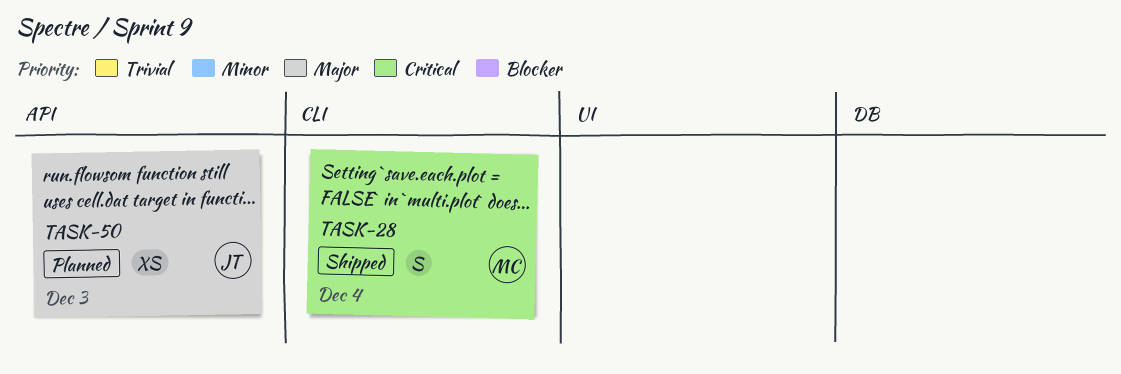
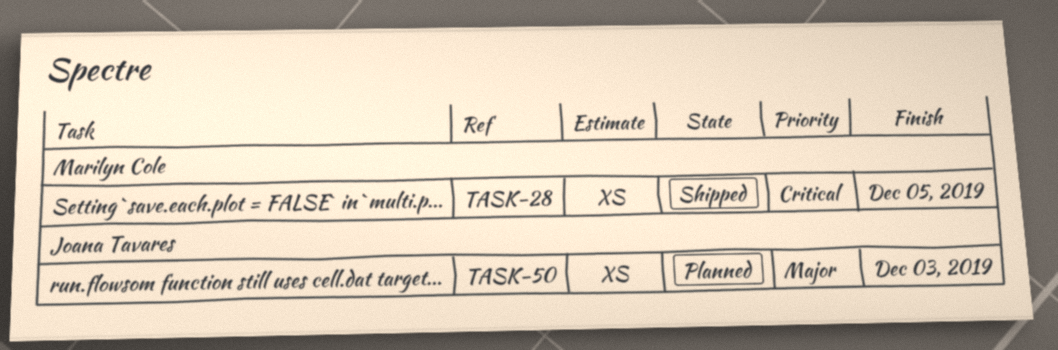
TASK-28, estimate: S -> XS
TASK-28, due: Dec 4 -> Dec 5

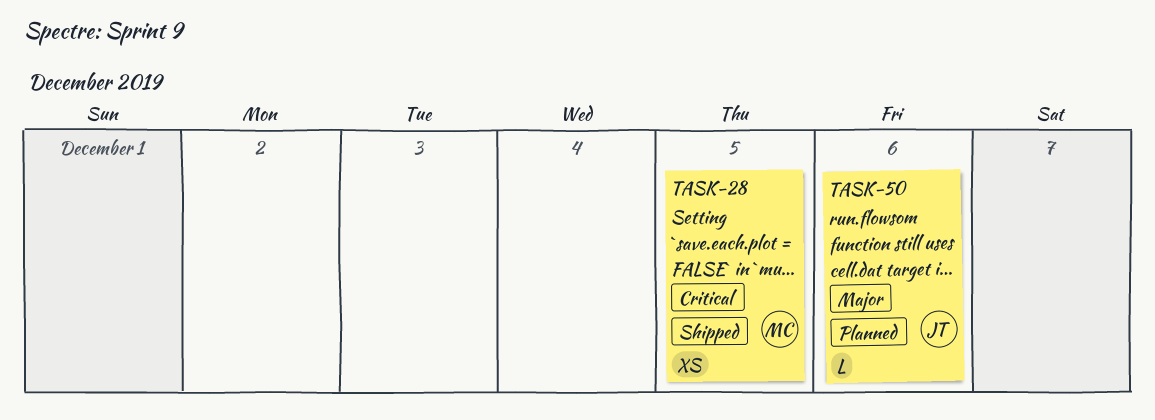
TASK-50, estimate: XS -> L
TASK-50, due: Dec 3 -> Dec 6

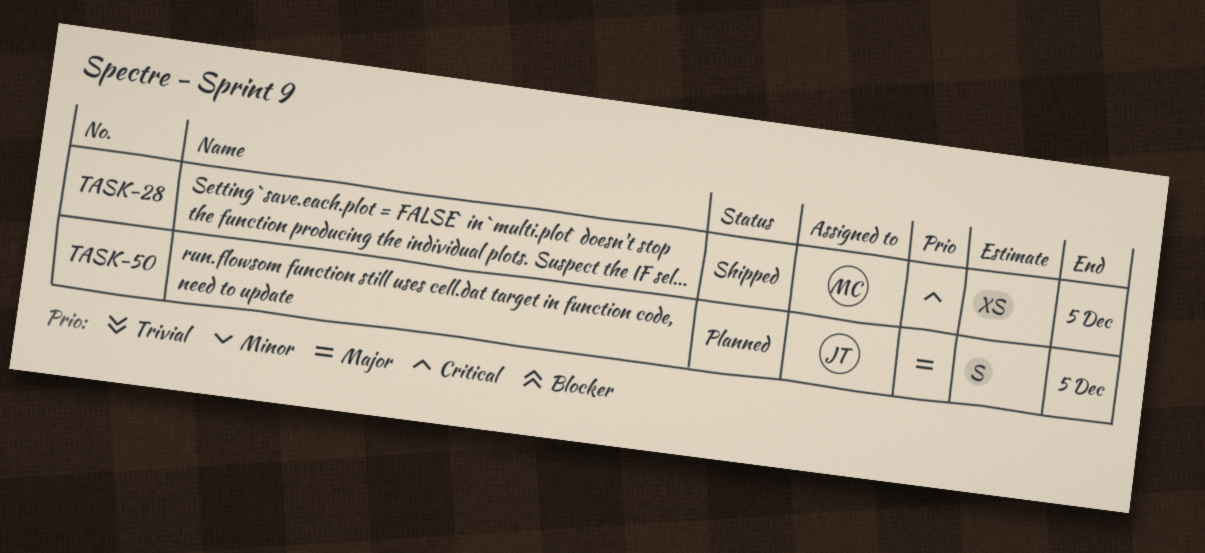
TASK-50, estimate: L -> S
TASK-50, due: Dec 6 -> Dec 5

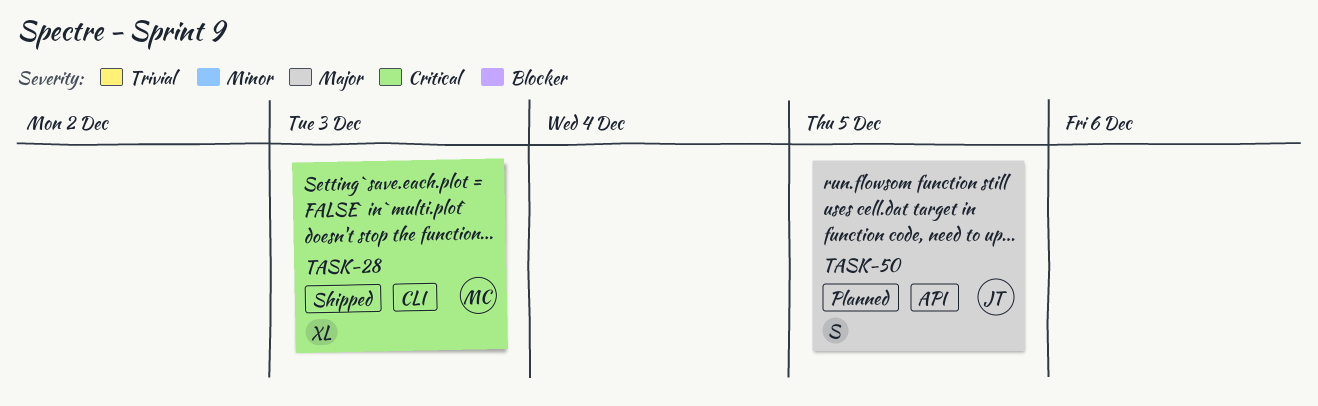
TASK-28, estimate: XS -> XL
TASK-28, due: Dec 5 -> Dec 3

